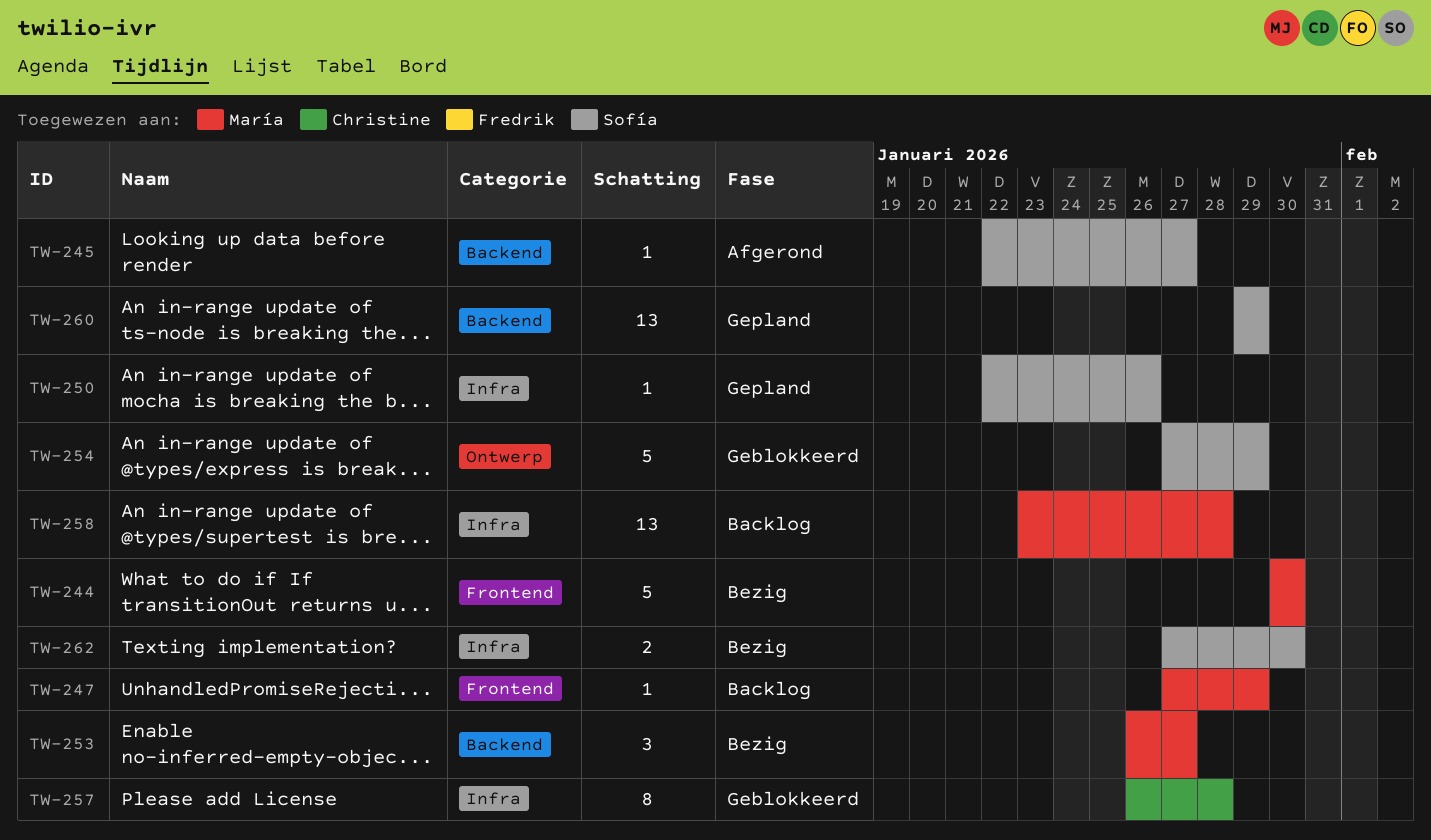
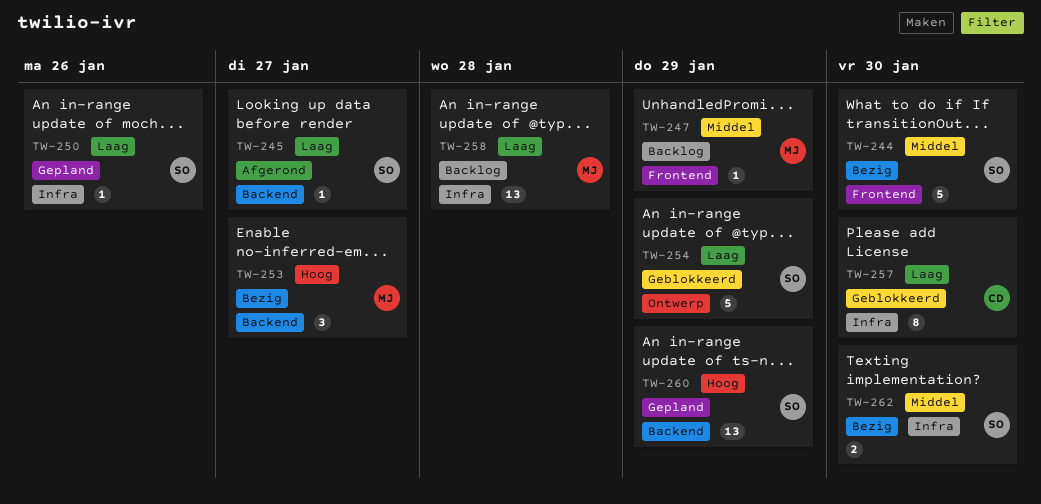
TW-244, owner: María -> Sofía
TW-257, due: Jan 28 -> Jan 30

